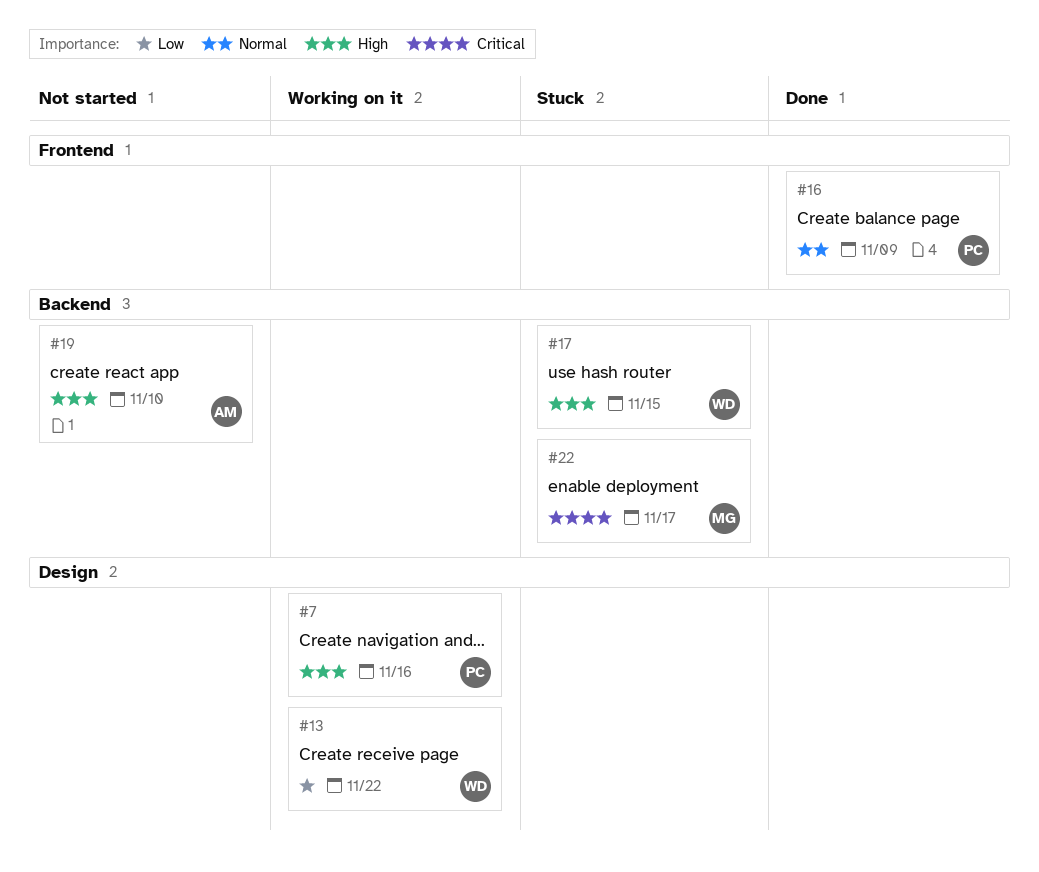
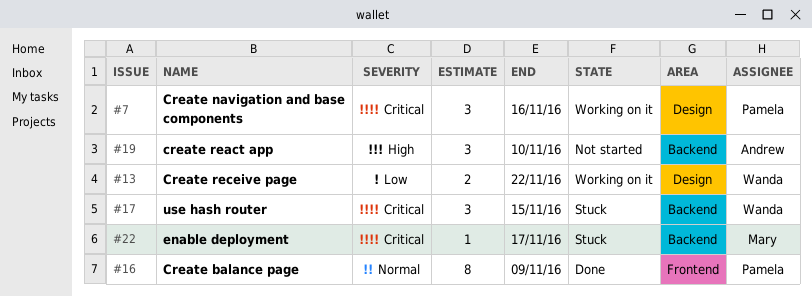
#7, priority: High -> Critical
#17, priority: High -> Critical

